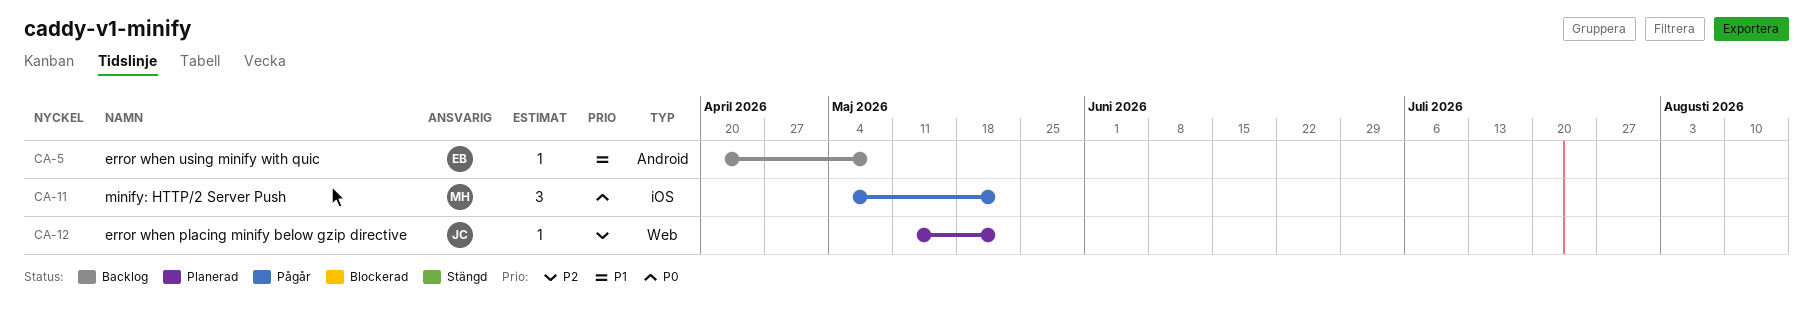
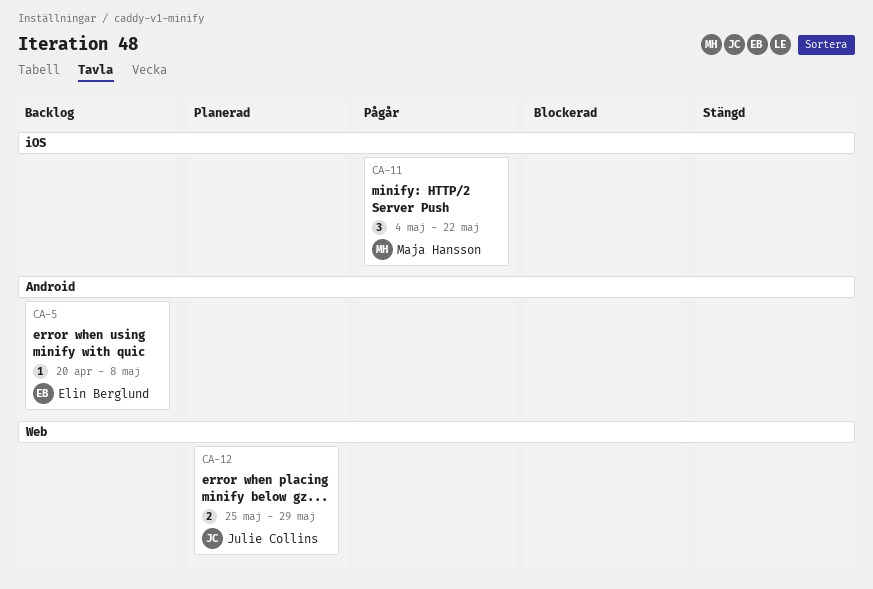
CA-12, estimate: 1 -> 2
CA-12, start: May 11 -> May 25
CA-12, due: May 22 -> May 29

